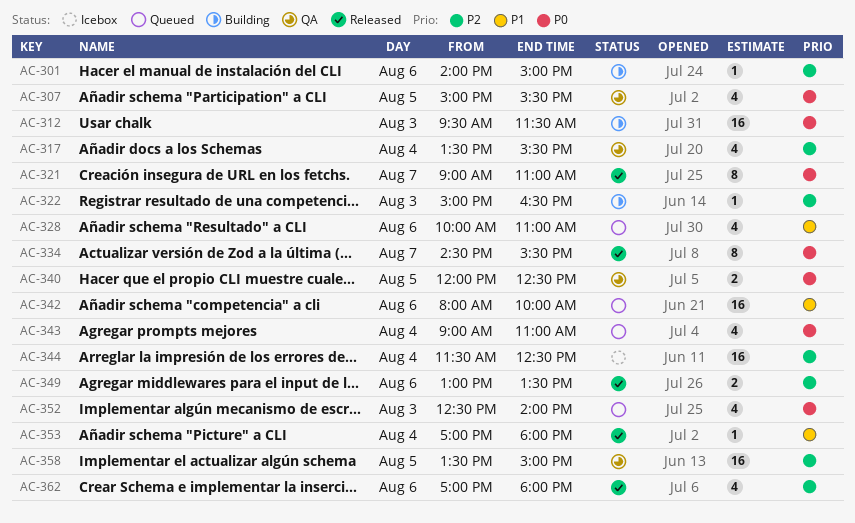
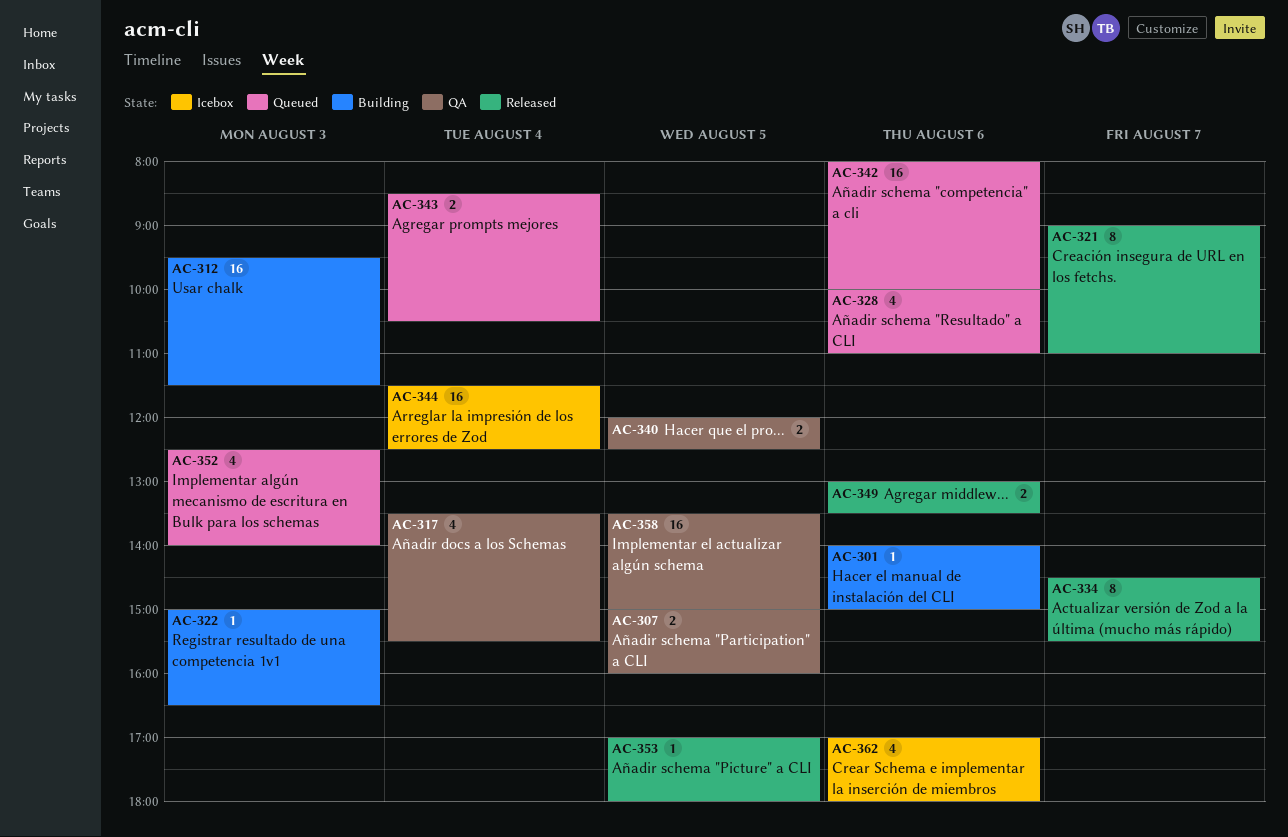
AC-307, estimate: 4 -> 2
AC-307, ends: 15:30 -> 16:00
AC-343, estimate: 4 -> 2
AC-343, begins: 09:00 -> 08:30
AC-343, ends: 11:00 -> 10:30
AC-353, day: Aug 4 -> Aug 5
AC-362, status: Released -> Icebox

